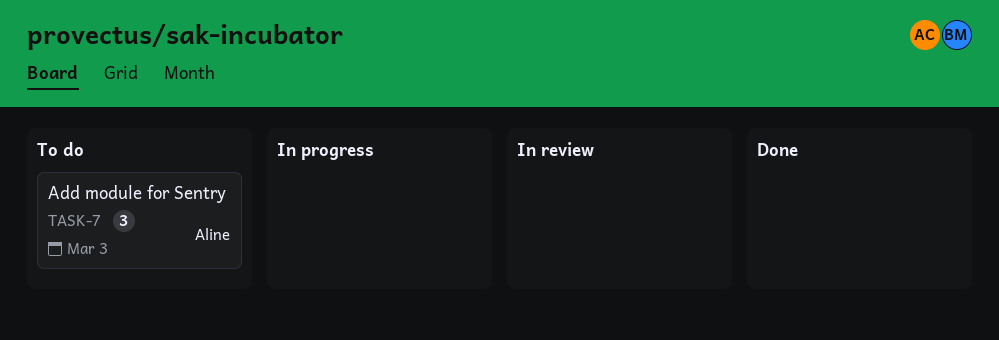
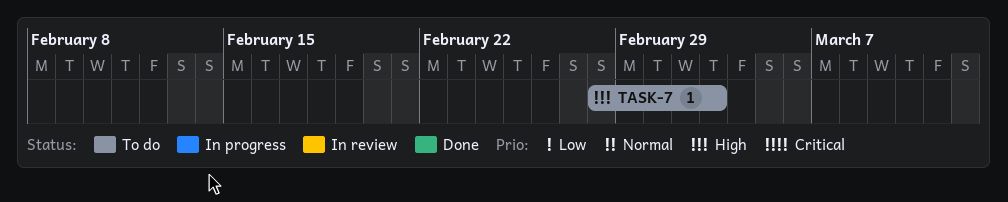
TASK-7, estimate: 3 -> 1

